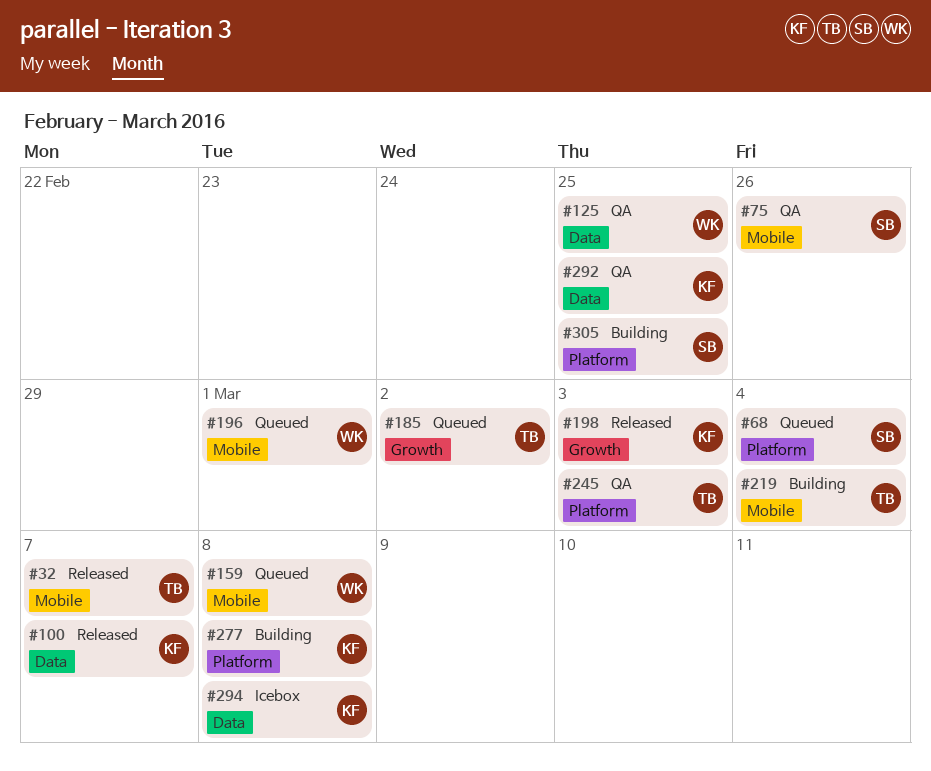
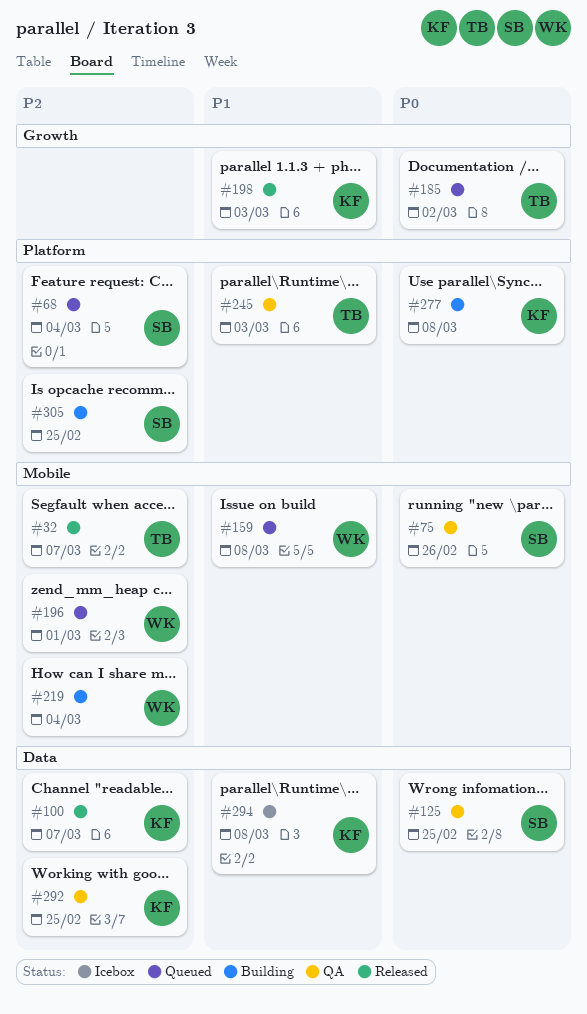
#125, owner: WK -> SB
#219, owner: TB -> WK

